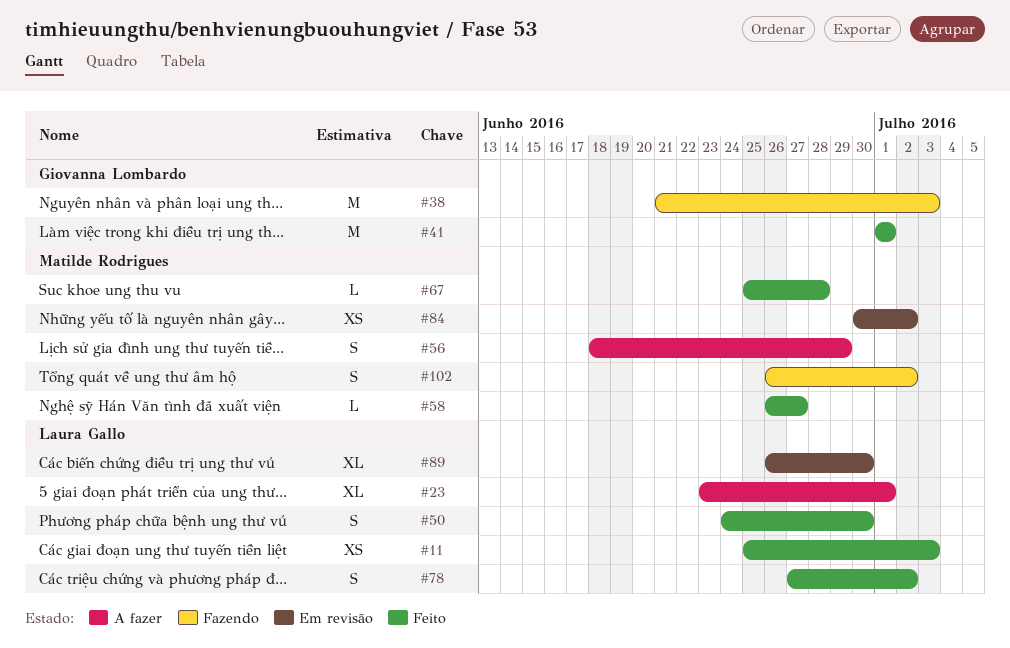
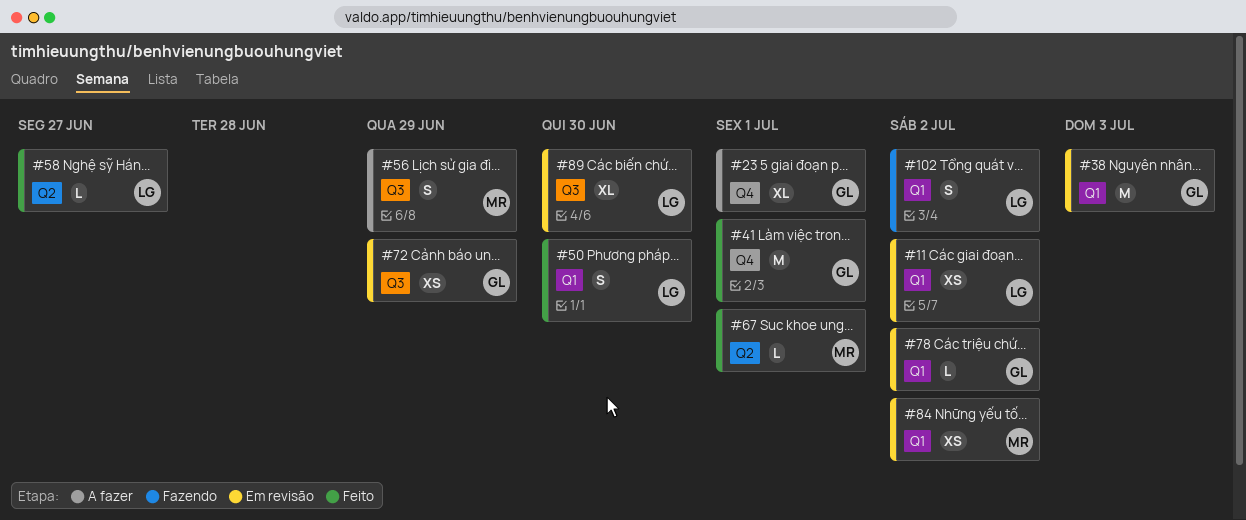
#11, status: Feito -> Em revisão
#11, due: Jul 3 -> Jul 2
#23, owner: Laura Gallo -> Giovanna Lombardo
#38, status: Fazendo -> Em revisão
#58, owner: Matilde Rodrigues -> Laura Gallo
#67, due: Jun 28 -> Jul 1
#72: none -> present
#78, status: Feito -> Em revisão
#78, owner: Laura Gallo -> Giovanna Lombardo
#78, estimate: S -> L
#102, owner: Matilde Rodrigues -> Laura Gallo

